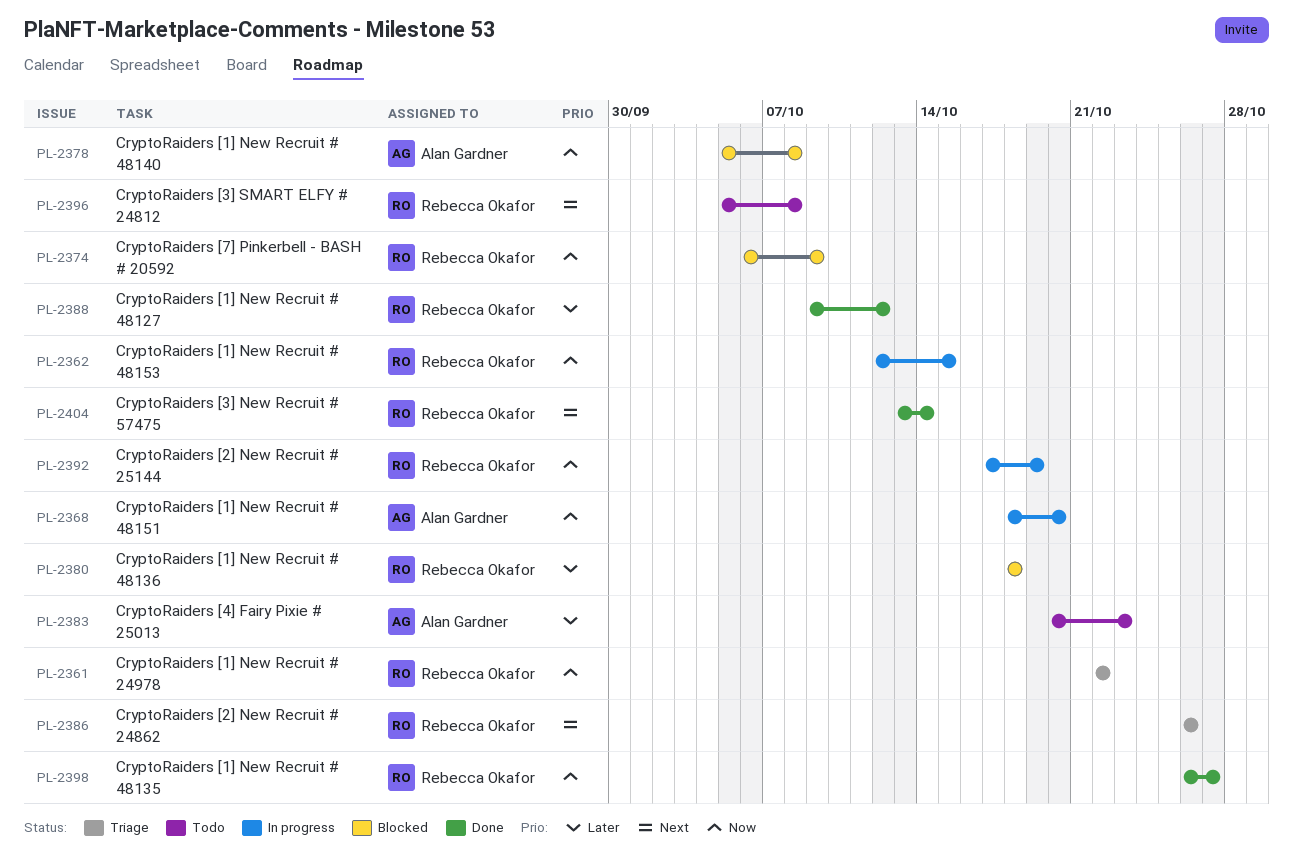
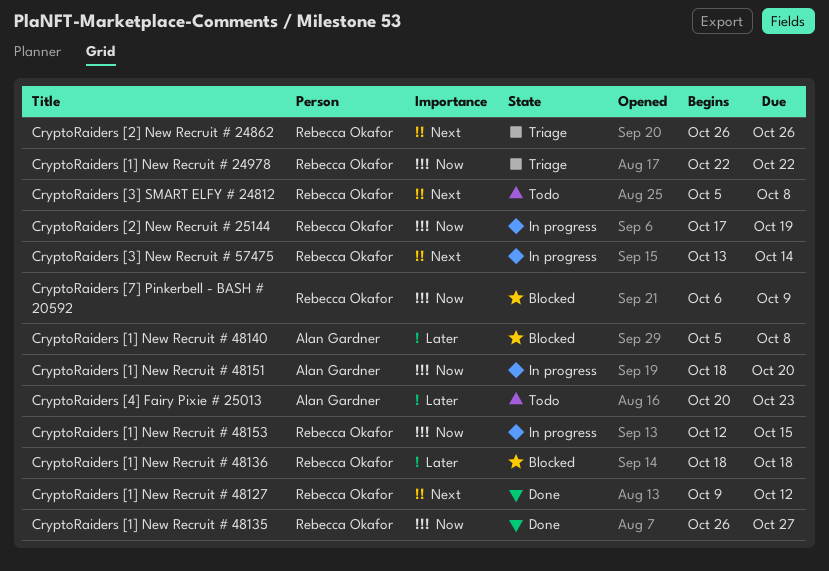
CryptoRaiders [1] New Recruit # 48127, priority: Later -> Next
CryptoRaiders [1] New Recruit # 48140, priority: Now -> Later
CryptoRaiders [3] New Recruit # 57475, status: Done -> In progress

